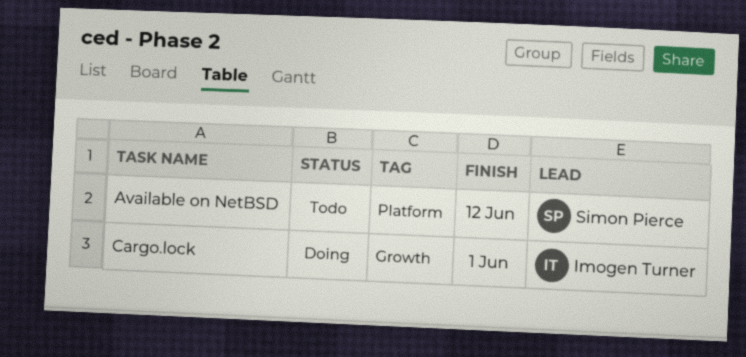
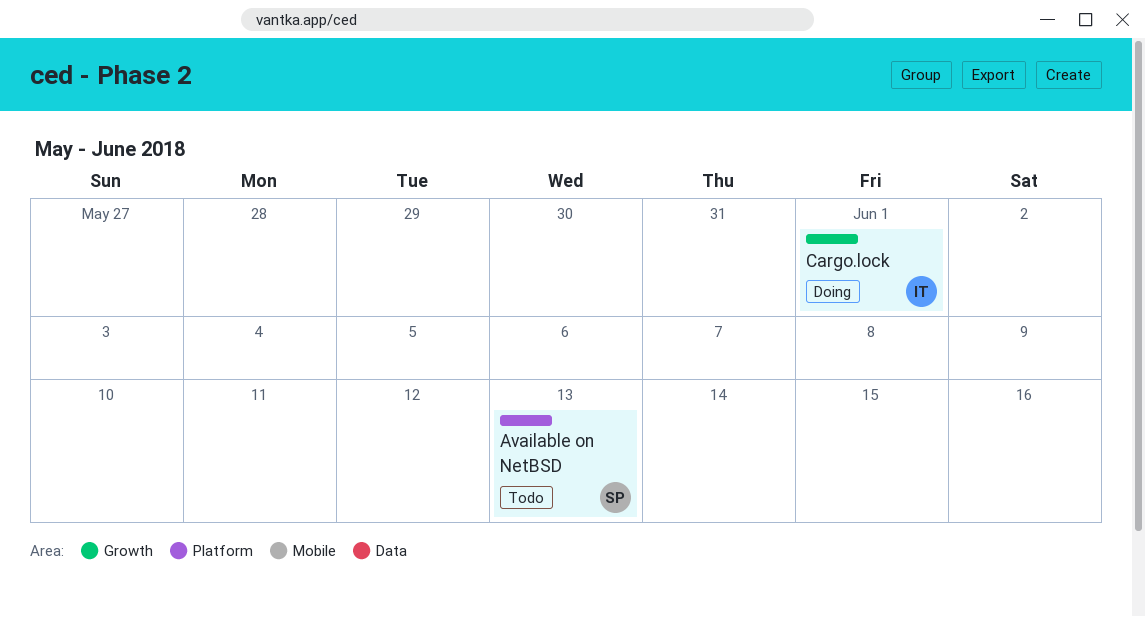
Available on NetBSD, due: Jun 12 -> Jun 13

